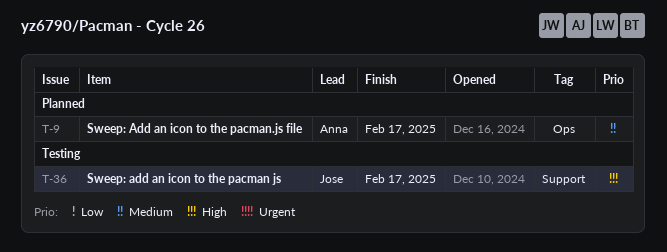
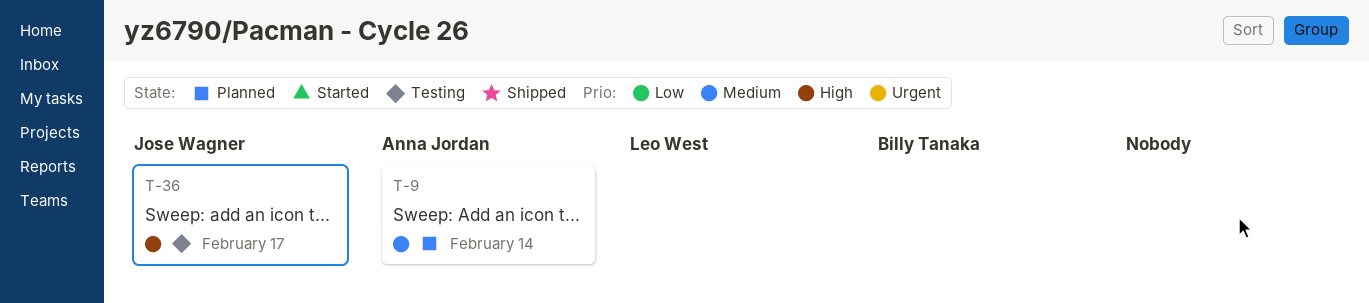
T-9, due: Feb 17 -> Feb 14

